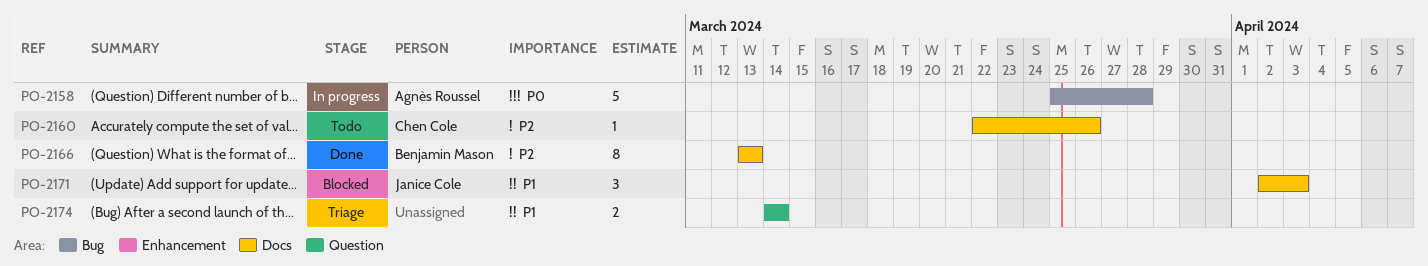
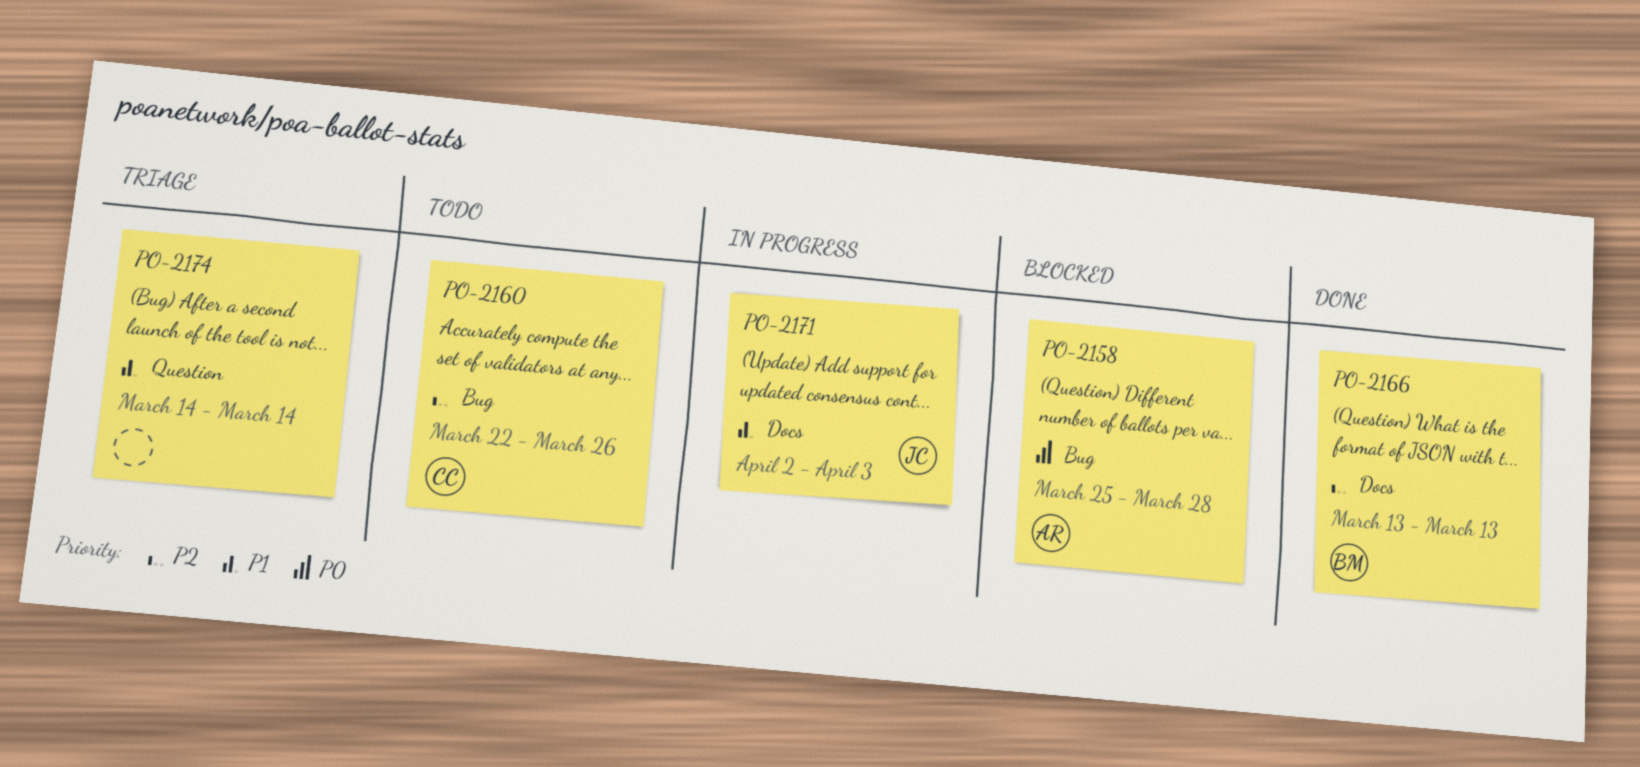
PO-2158, status: In progress -> Blocked
PO-2160, label: Docs -> Bug
PO-2171, status: Blocked -> In progress

